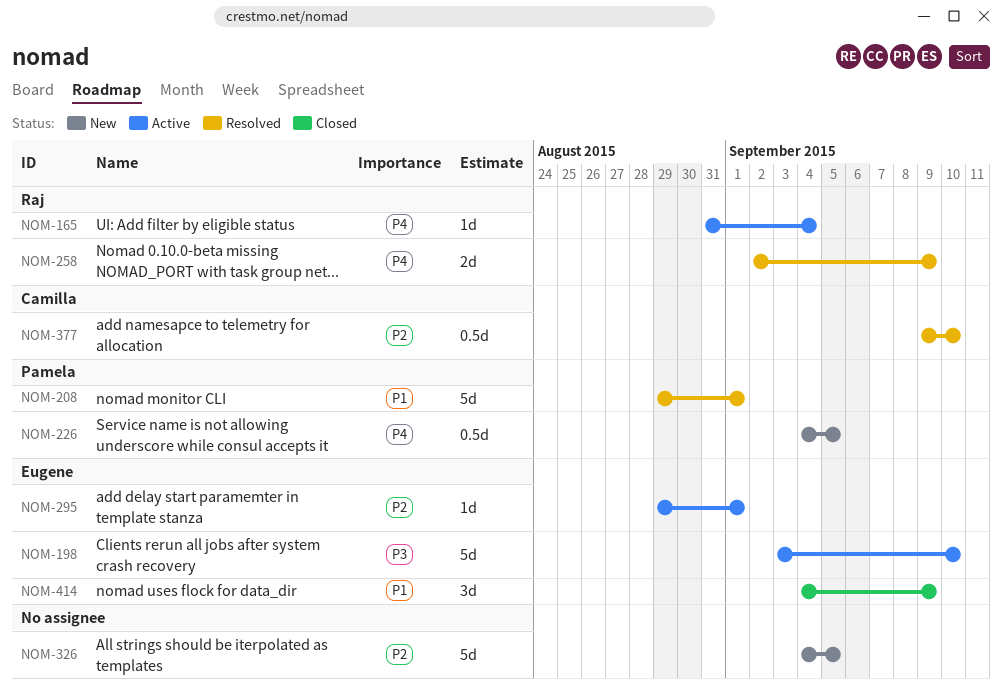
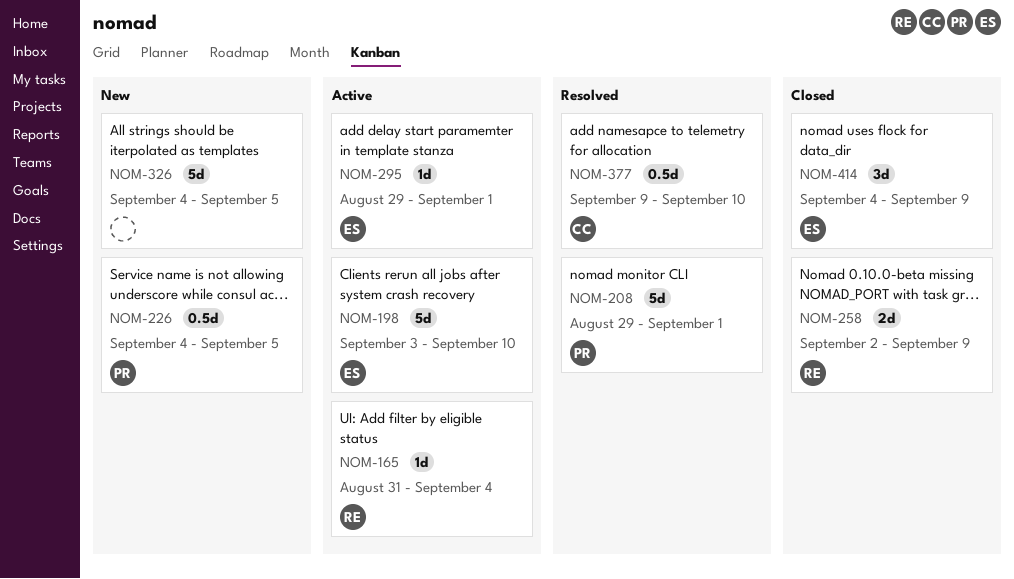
NOM-258, status: Resolved -> Closed

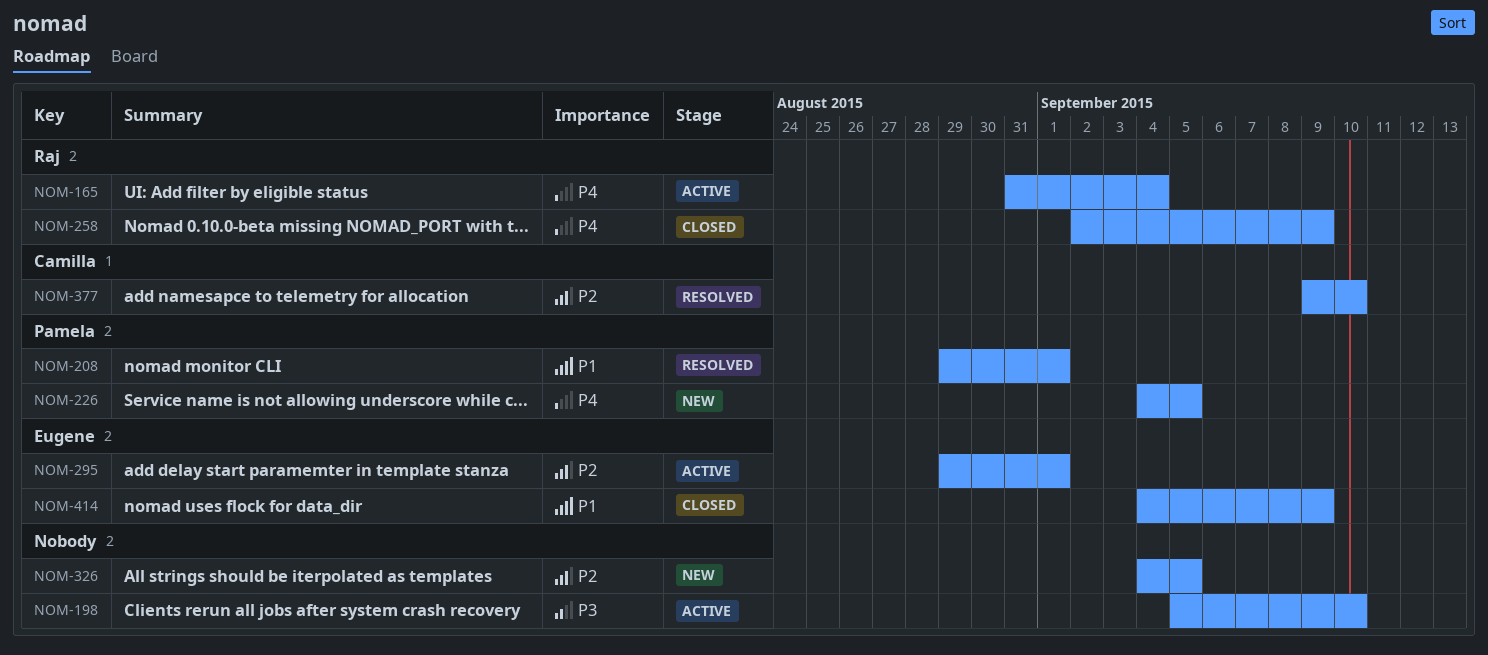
NOM-198, owner: Eugene -> none
NOM-198, start: Sep 3 -> Sep 5

